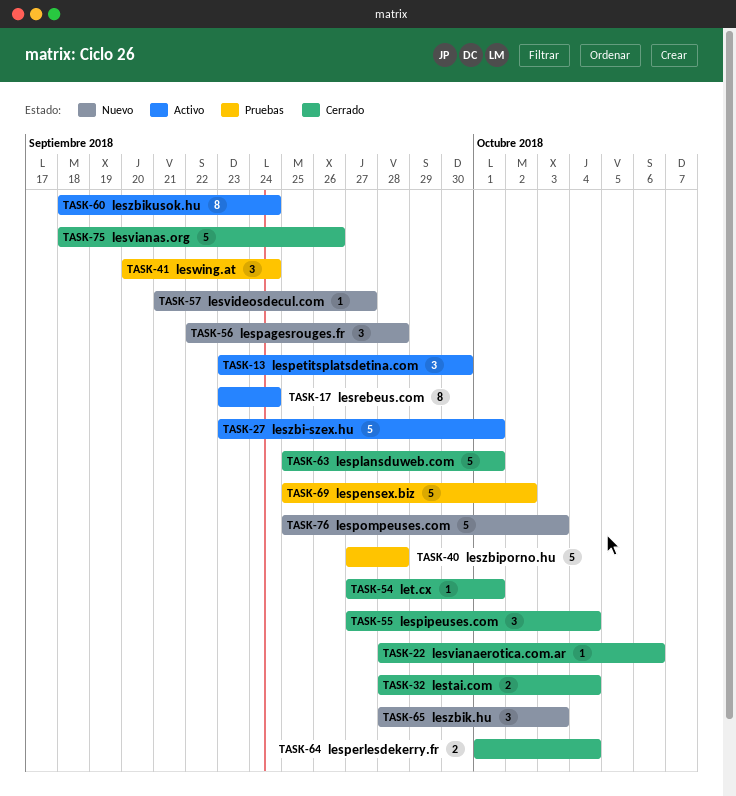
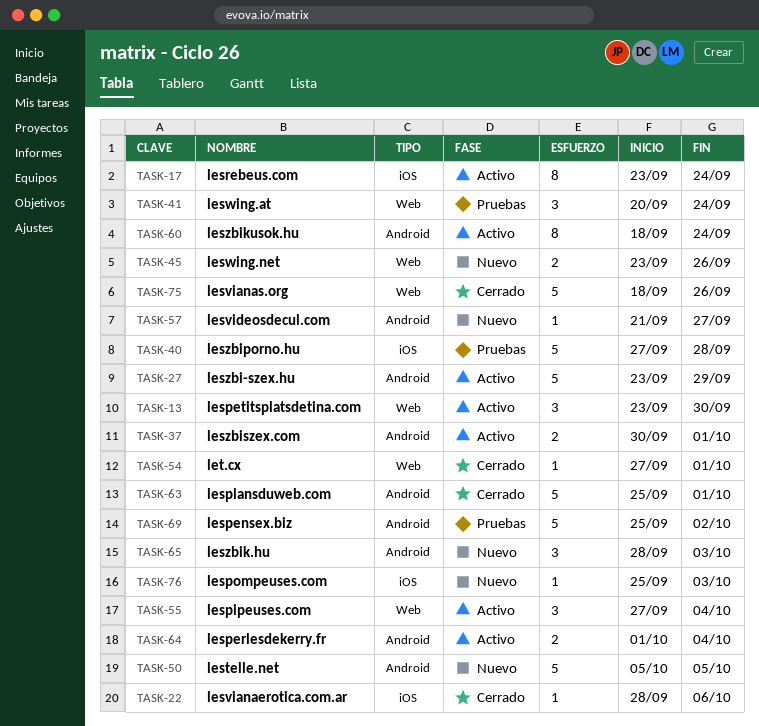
TASK-27, due: Oct 1 -> Sep 29
TASK-32: present -> none
TASK-37: none -> present
TASK-45: none -> present
TASK-50: none -> present
TASK-55, status: Cerrado -> Activo
TASK-56: present -> none
TASK-64, status: Cerrado -> Activo
TASK-76, estimate: 5 -> 1

